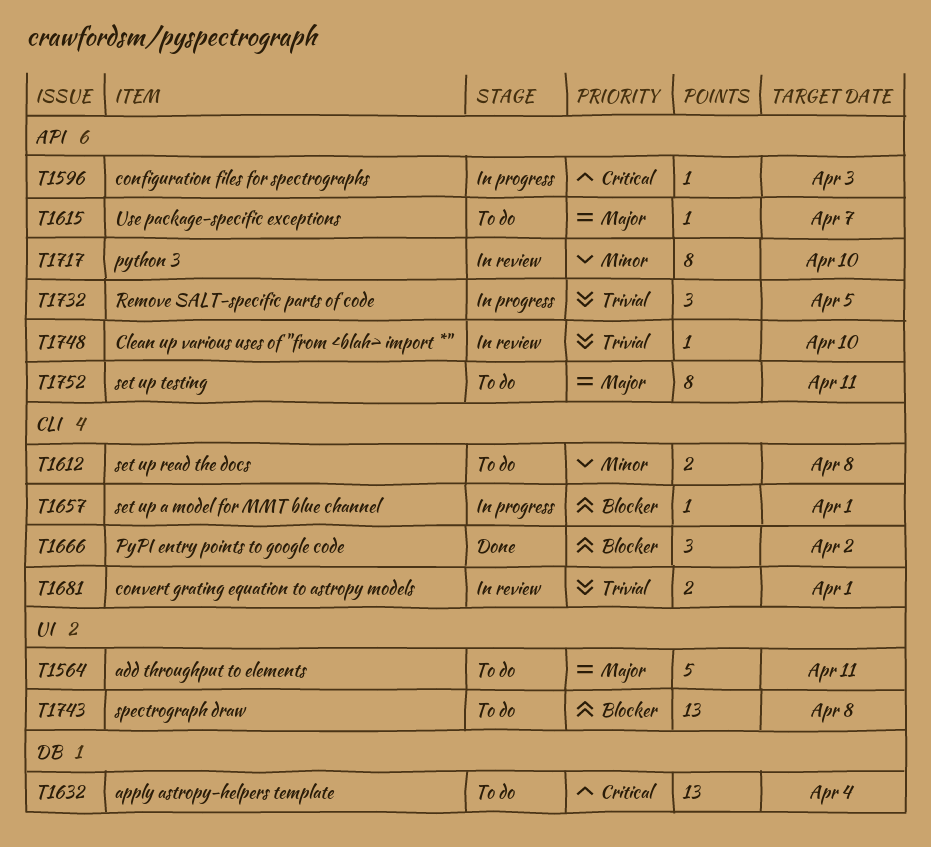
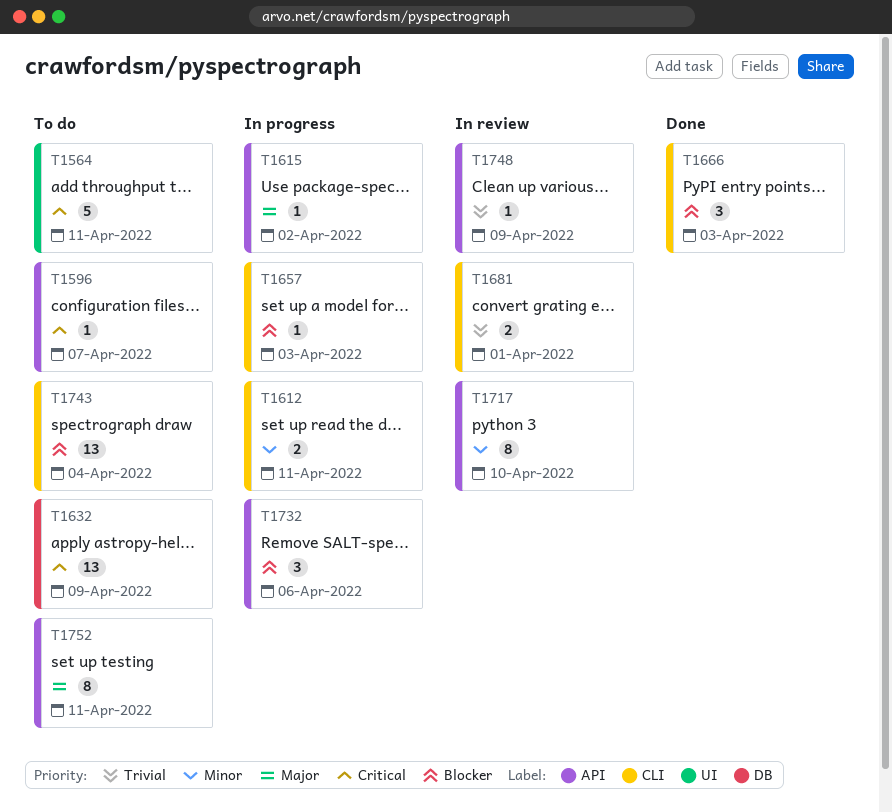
T1564, priority: Major -> Critical
T1596, status: In progress -> To do
T1596, due: Apr 3 -> Apr 7
T1612, status: To do -> In progress
T1612, due: Apr 8 -> Apr 11
T1615, status: To do -> In progress
T1615, due: Apr 7 -> Apr 2
T1632, due: Apr 4 -> Apr 9
T1657, due: Apr 1 -> Apr 3
T1666, due: Apr 2 -> Apr 3
T1732, priority: Trivial -> Blocker
T1732, due: Apr 5 -> Apr 6
T1743, label: UI -> CLI
T1743, due: Apr 8 -> Apr 4
T1748, due: Apr 10 -> Apr 9

